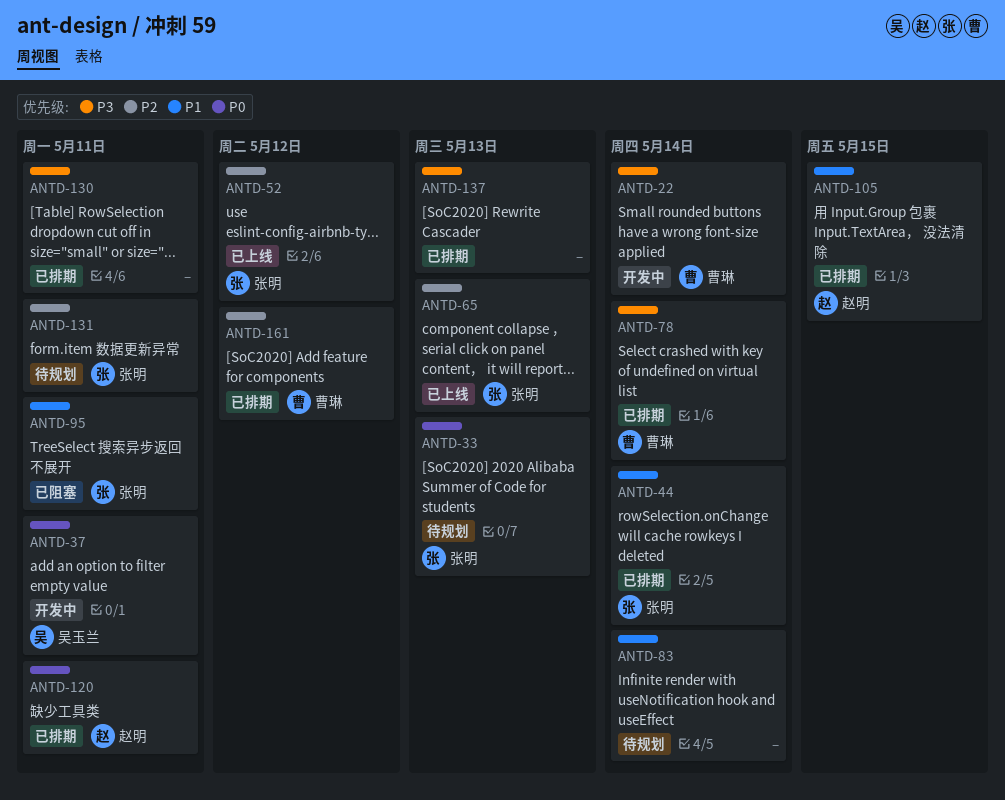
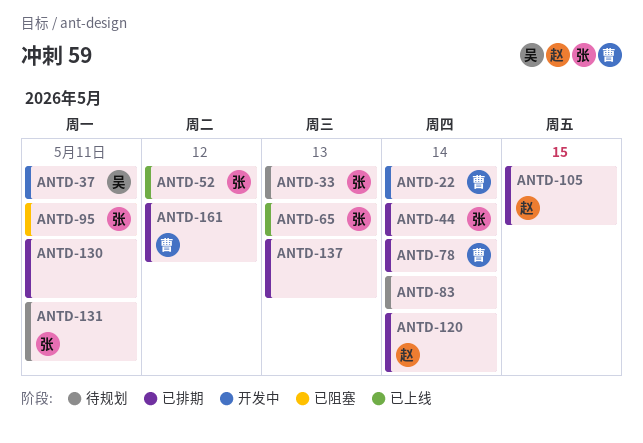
ANTD-120, due: May 11 -> May 14

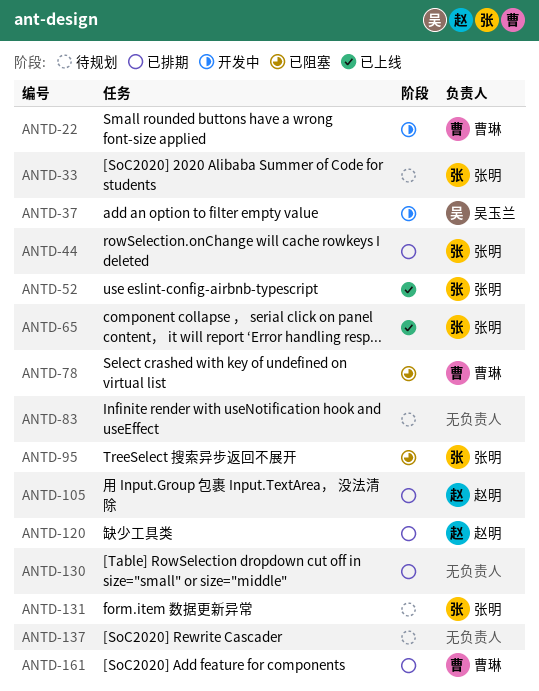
ANTD-78, status: 已排期 -> 已阻塞
ANTD-137, status: 已排期 -> 待规划

